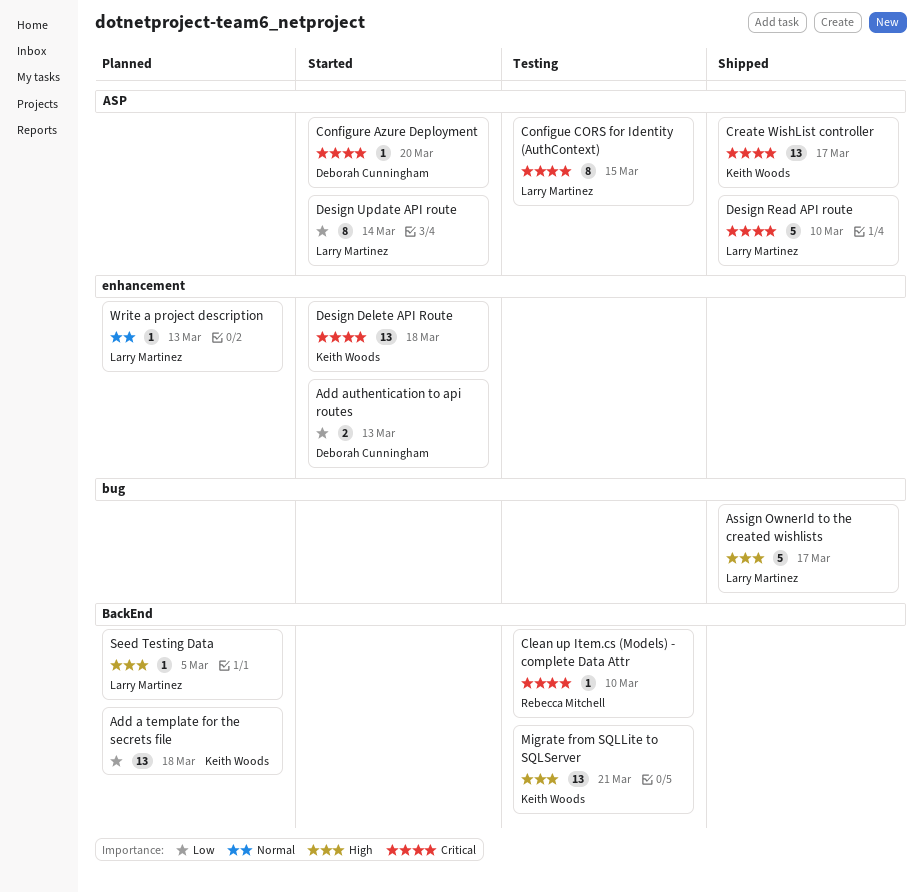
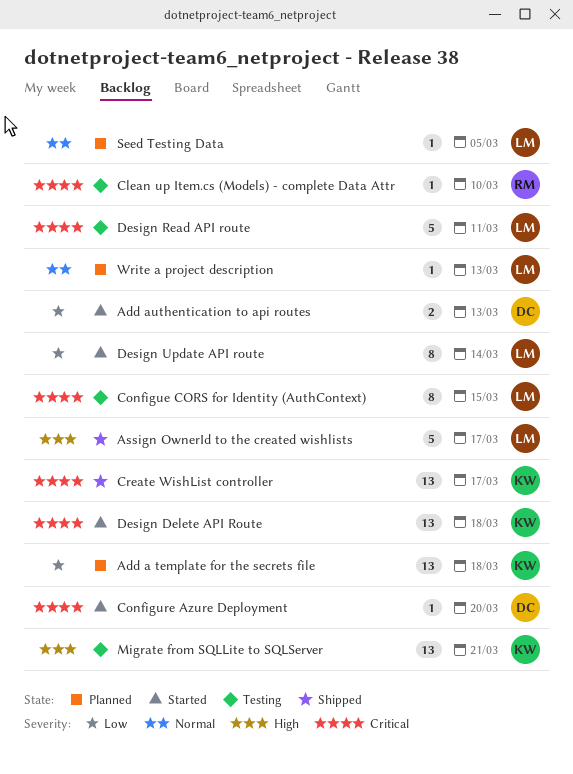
Design Read API route, status: Shipped -> Testing
Design Read API route, due: Mar 10 -> Mar 11
Seed Testing Data, priority: High -> Normal

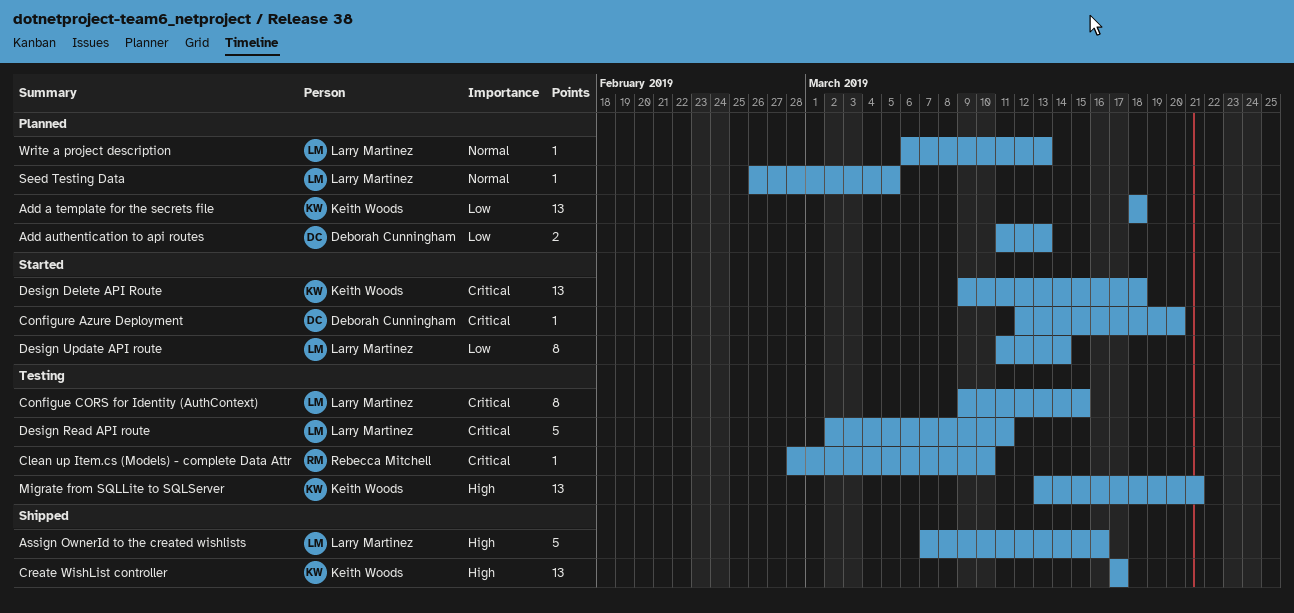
Add authentication to api routes, status: Started -> Planned
Assign OwnerId to the created wishlists, due: Mar 17 -> Mar 16
Create WishList controller, priority: Critical -> High

